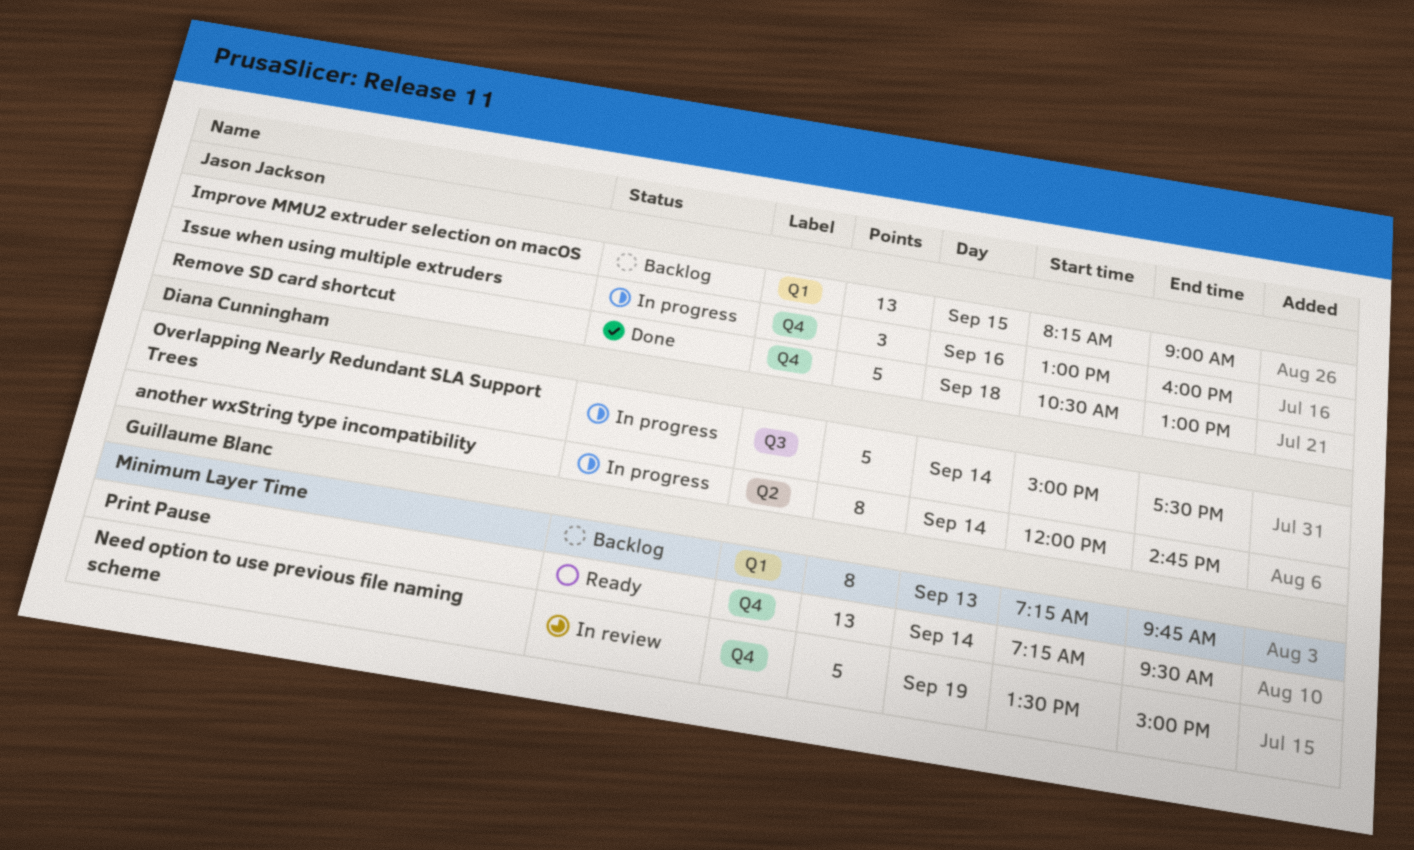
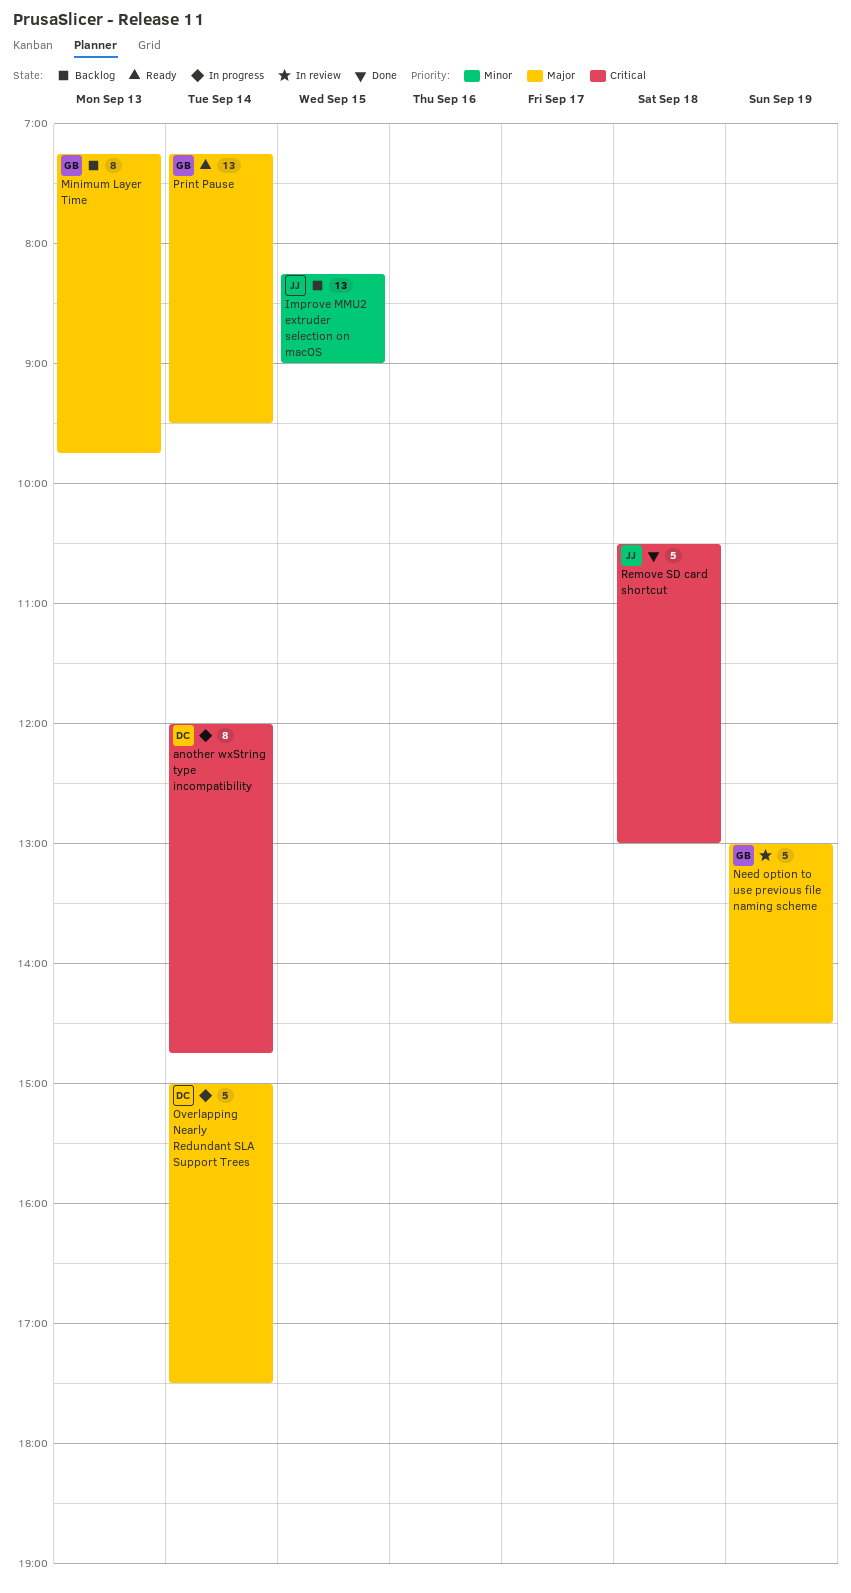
Issue when using multiple extruders: present -> none
Need option to use previous file naming scheme, begins: 13:30 -> 13:00
Need option to use previous file naming scheme, ends: 15:00 -> 14:30

